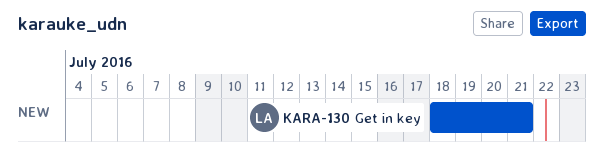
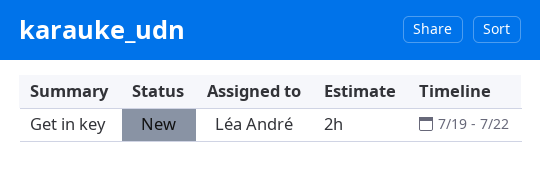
Get in key, start: Jul 18 -> Jul 19
Get in key, due: Jul 21 -> Jul 22

